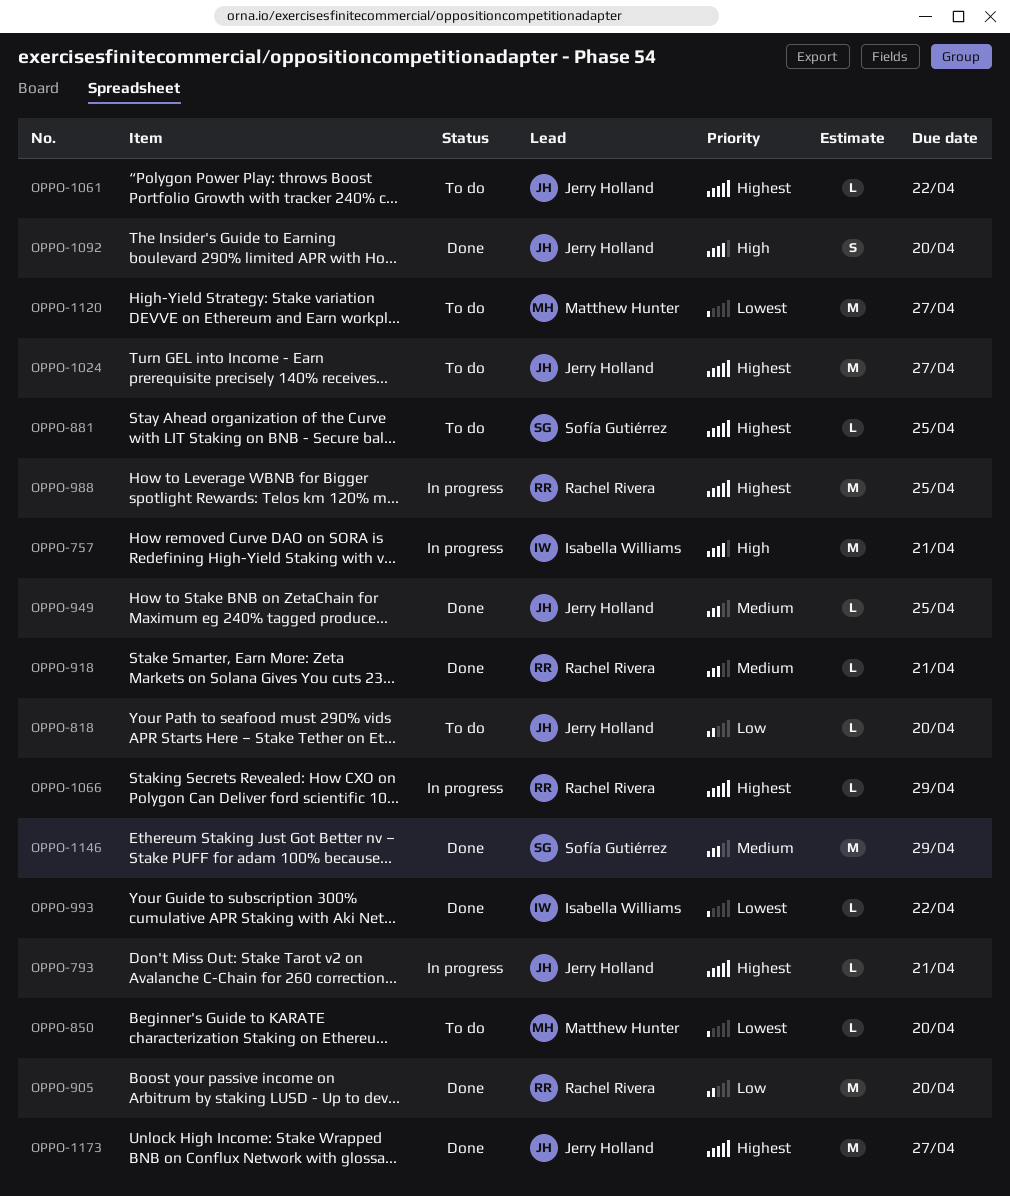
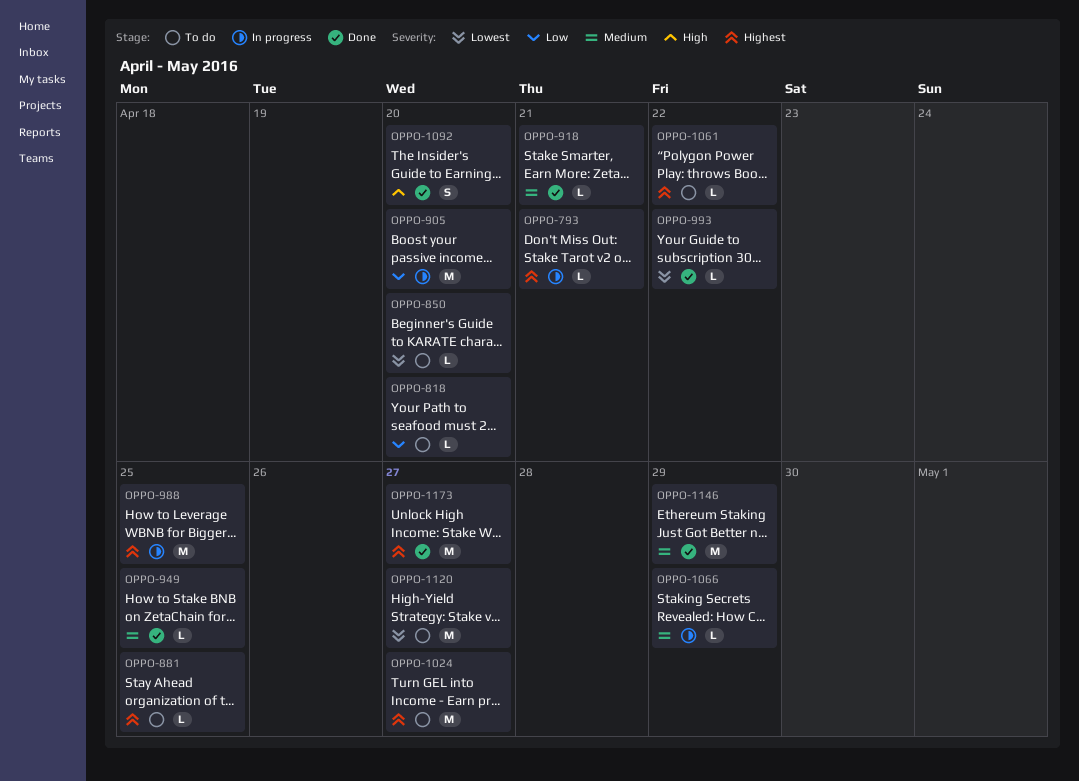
OPPO-757: present -> none
OPPO-905, status: Done -> In progress
OPPO-1066, priority: Highest -> Medium

